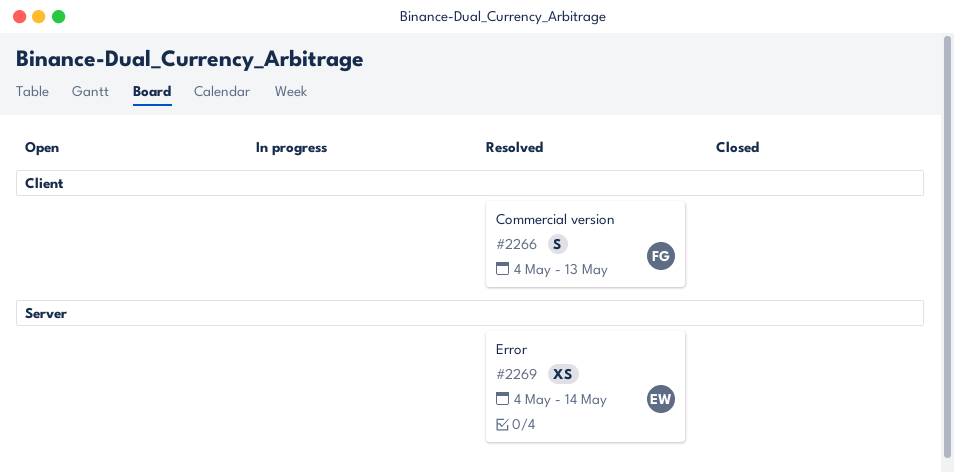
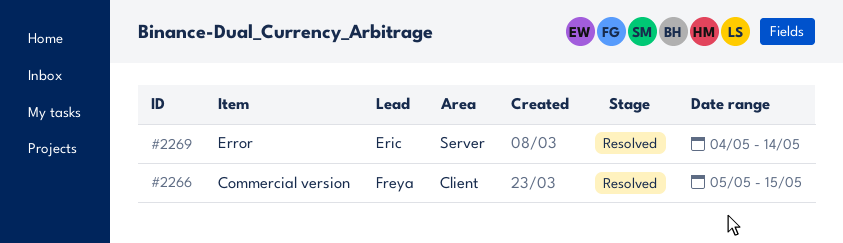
#2266, start: May 4 -> May 5
#2266, due: May 13 -> May 15

